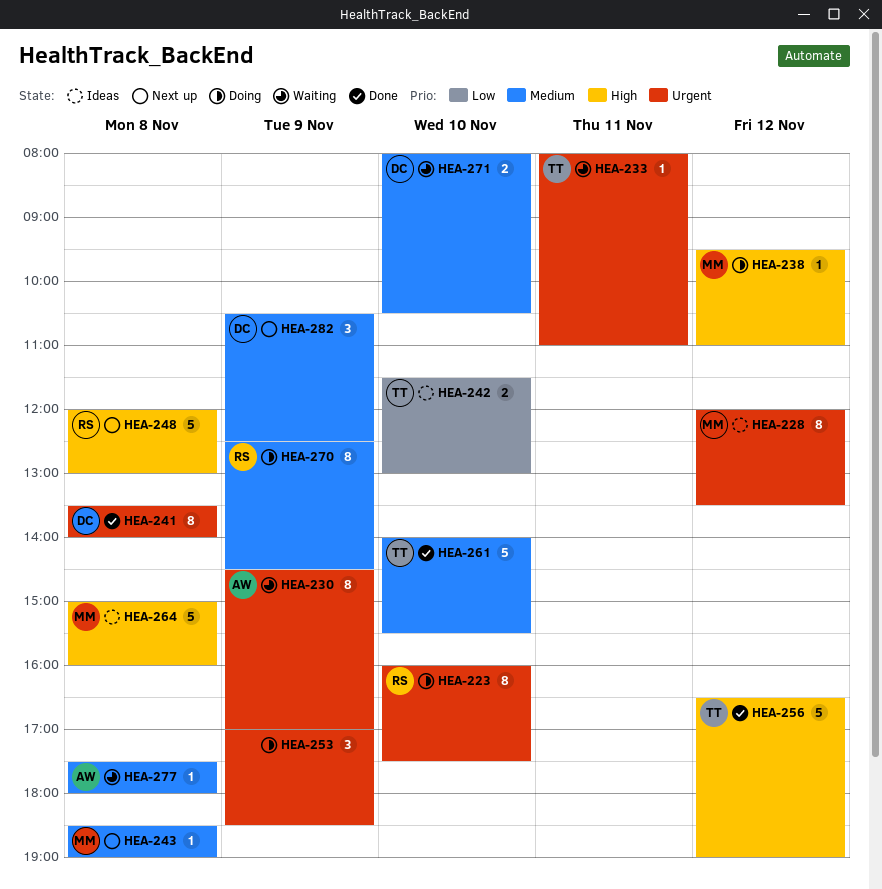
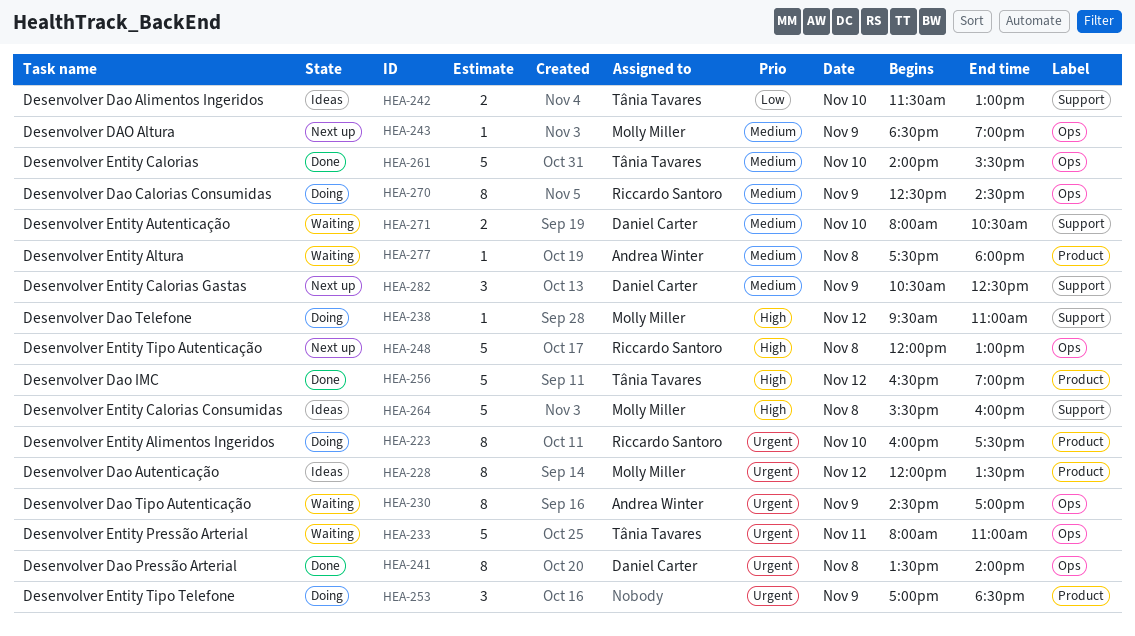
HEA-233, estimate: 1 -> 5
HEA-243, day: Nov 8 -> Nov 9
HEA-264, begins: 15:00 -> 15:30

